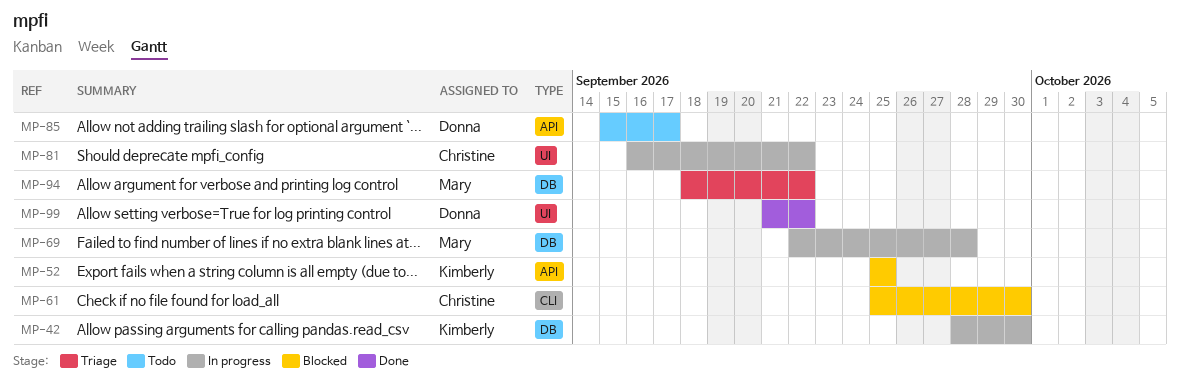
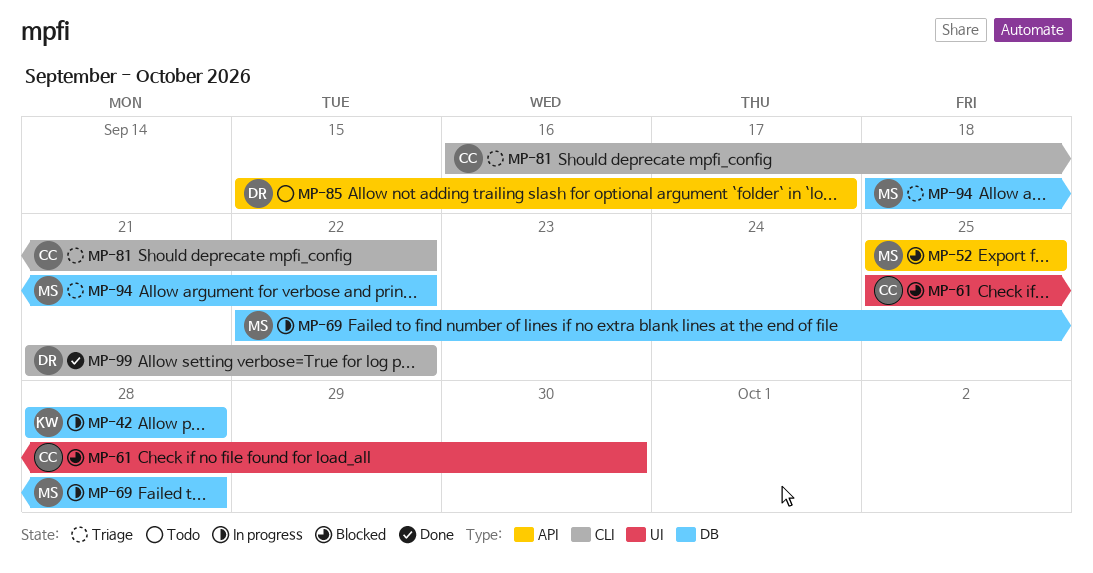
MP-42, due: Sep 30 -> Sep 28
MP-52, owner: Kimberly -> Mary
MP-61, label: CLI -> UI
MP-81, status: In progress -> Triage
MP-81, label: UI -> CLI
MP-99, label: UI -> CLI

